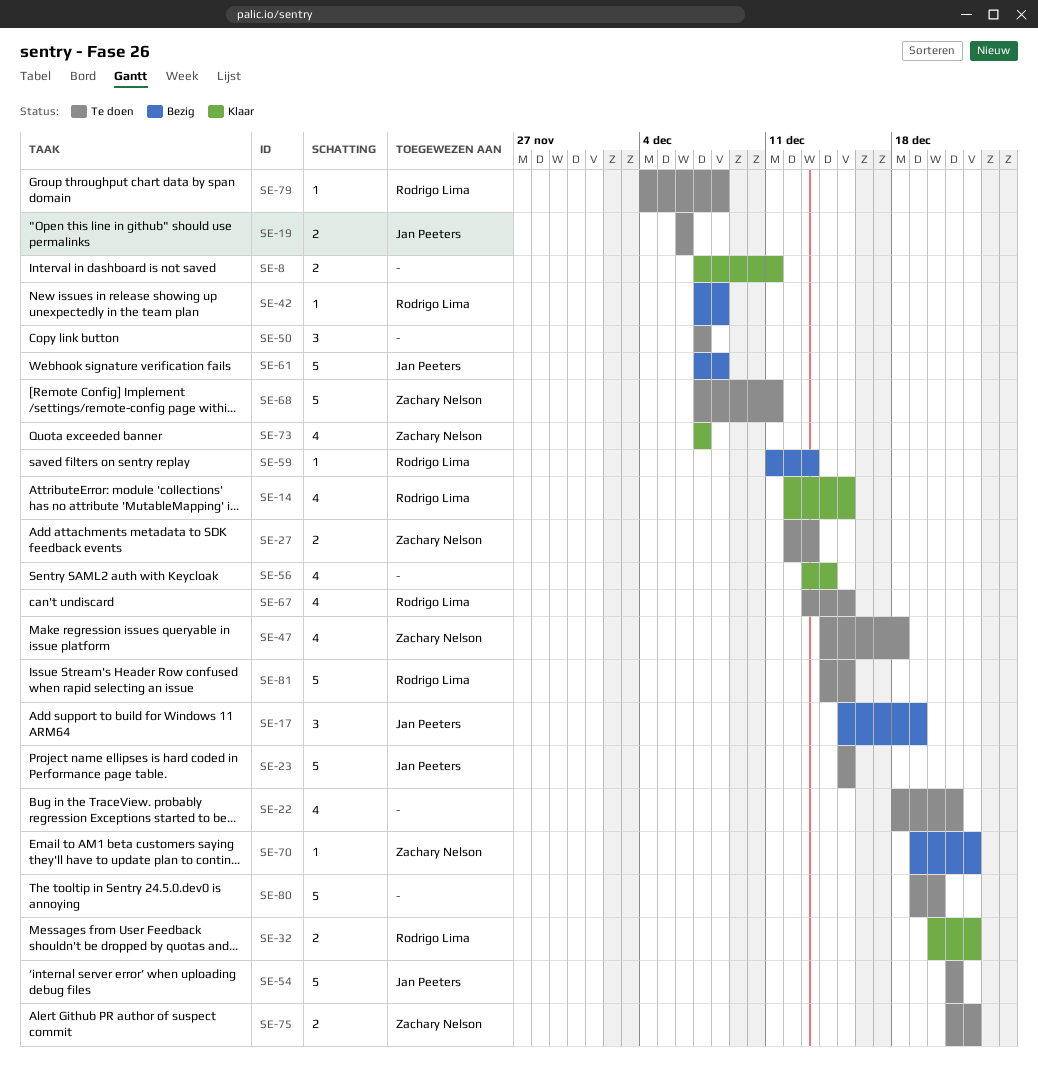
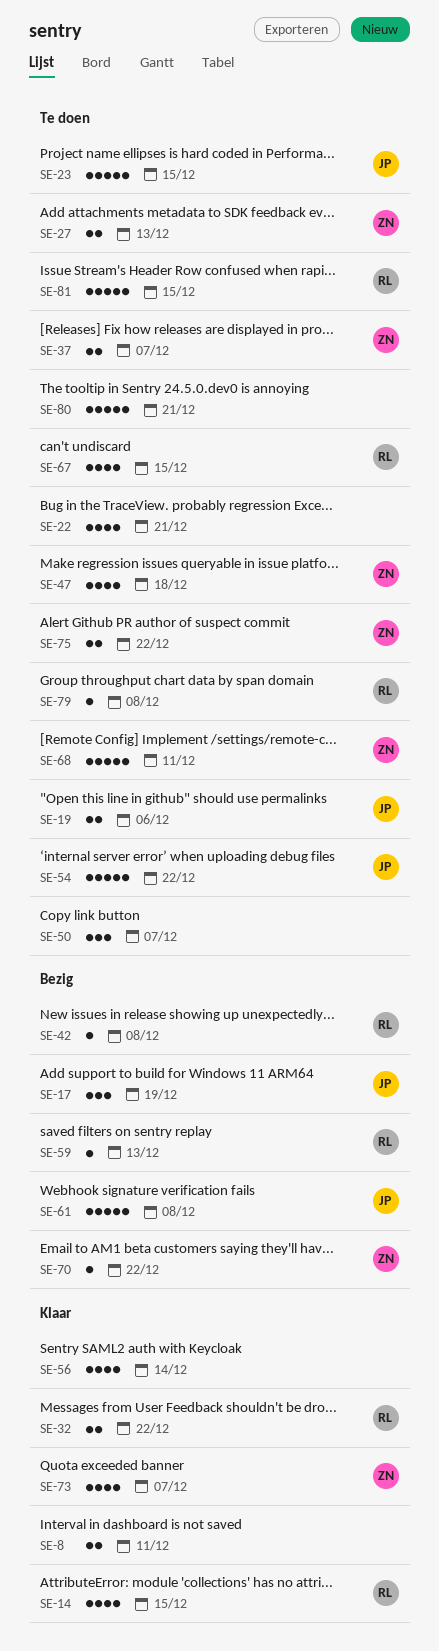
SE-37: none -> present
SE-54, due: Dec 21 -> Dec 22
SE-80, due: Dec 20 -> Dec 21

